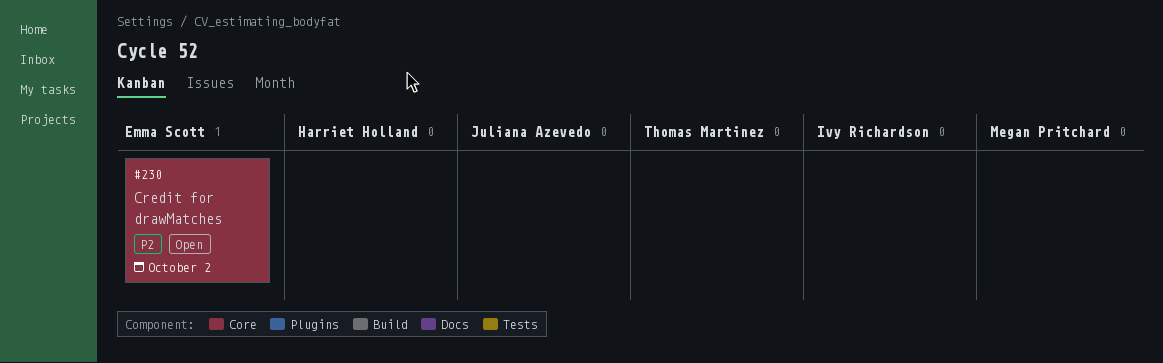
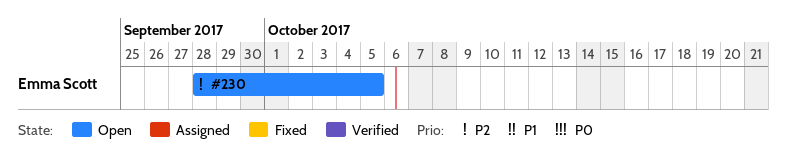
#230, due: Oct 2 -> Oct 5

